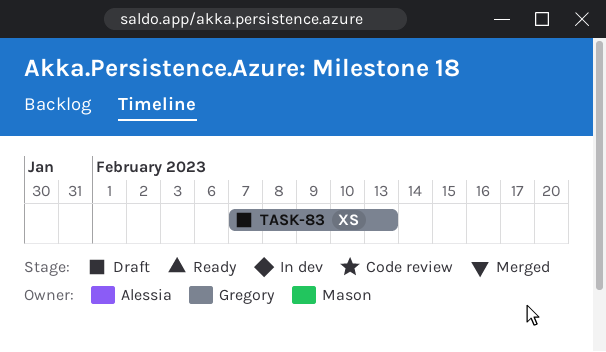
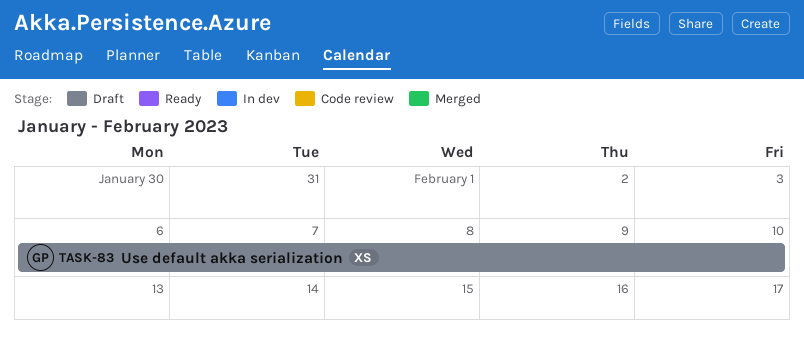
TASK-83, start: Feb 7 -> Feb 6
TASK-83, due: Feb 13 -> Feb 10

